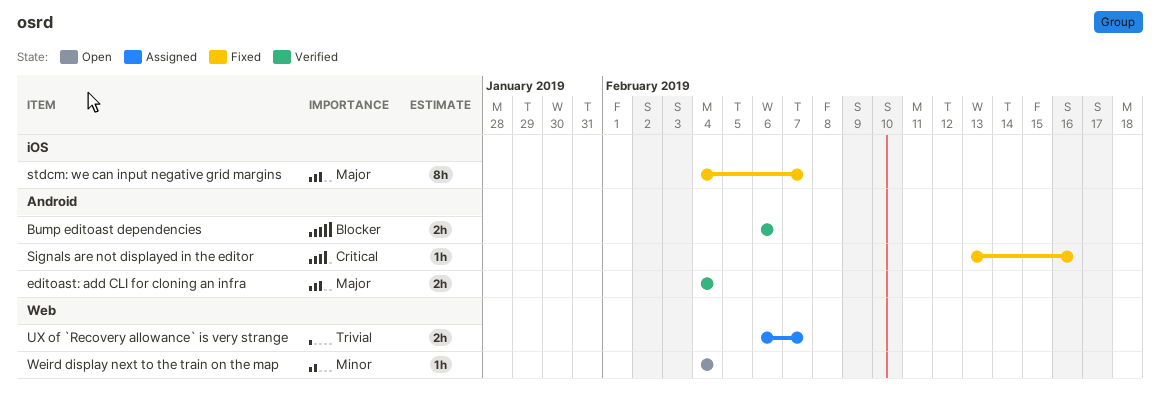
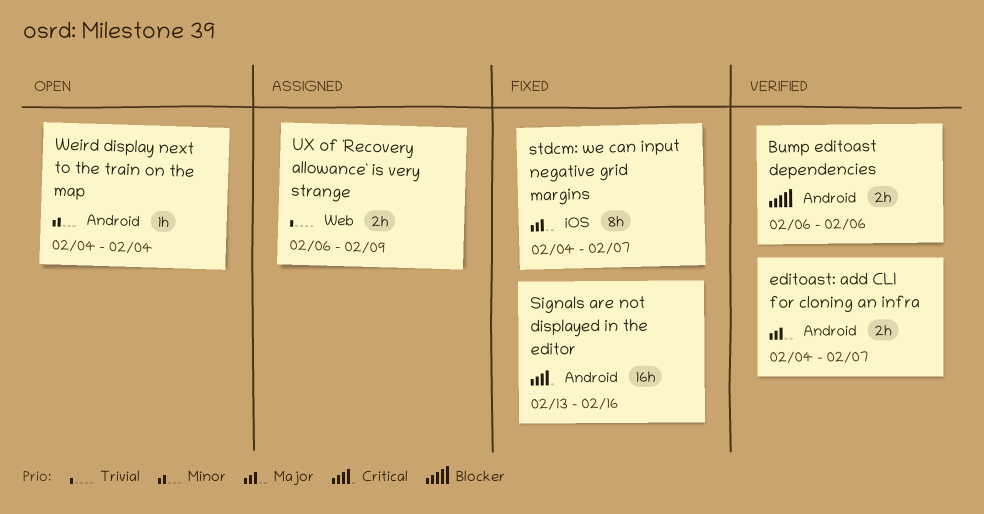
editoast: add CLI for cloning an infra, due: Feb 4 -> Feb 7
Signals are not displayed in the editor, estimate: 1h -> 16h
UX of `Recovery allowance` is very strange, due: Feb 7 -> Feb 9
Weird display next to the train on the map, label: Web -> Android

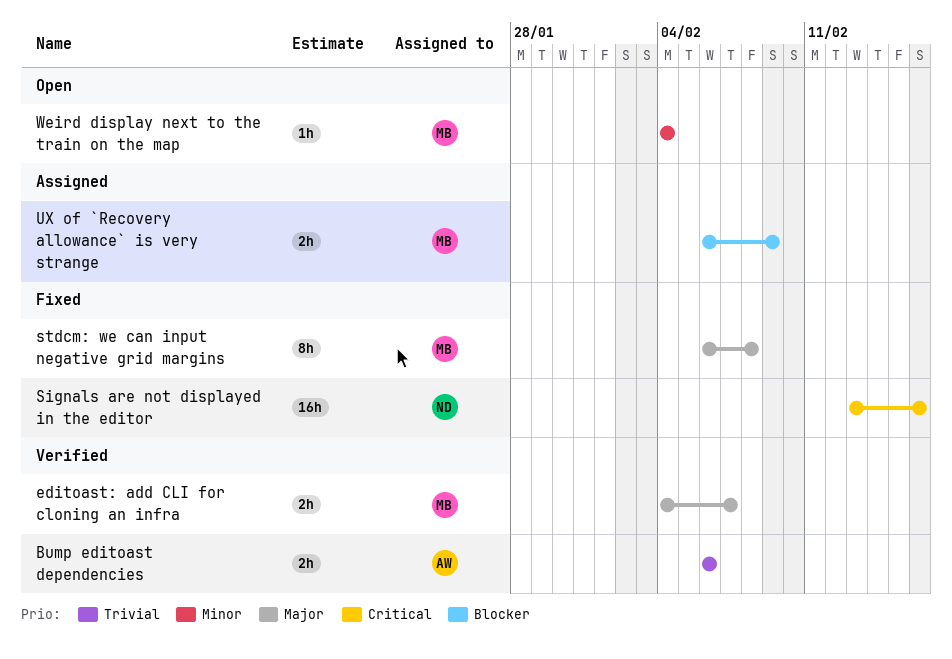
Bump editoast dependencies, priority: Blocker -> Trivial
stdcm: we can input negative grid margins, start: Feb 4 -> Feb 6
stdcm: we can input negative grid margins, due: Feb 7 -> Feb 8
UX of `Recovery allowance` is very strange, priority: Trivial -> Blocker

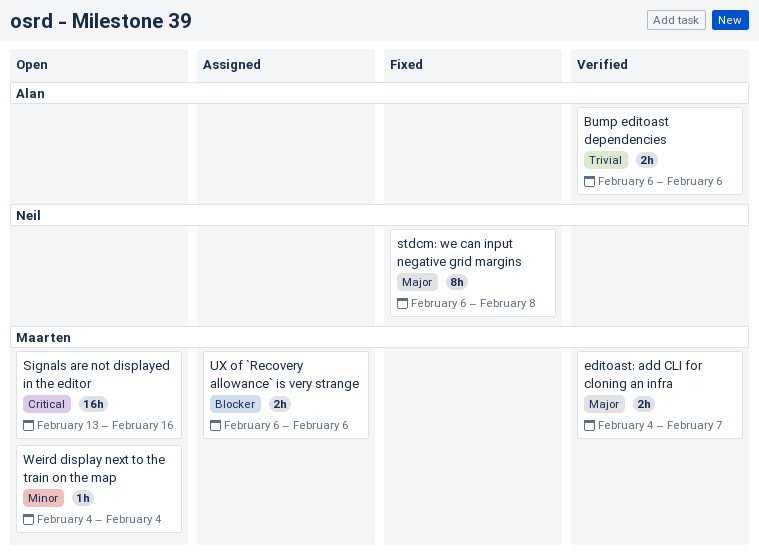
Signals are not displayed in the editor, status: Fixed -> Open
Signals are not displayed in the editor, owner: Neil -> Maarten
stdcm: we can input negative grid margins, owner: Maarten -> Neil
UX of `Recovery allowance` is very strange, due: Feb 9 -> Feb 6

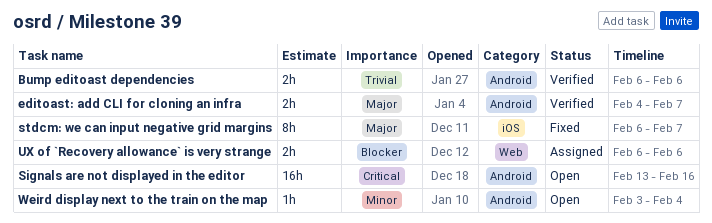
stdcm: we can input negative grid margins, due: Feb 8 -> Feb 7
Weird display next to the train on the map, start: Feb 4 -> Feb 3

